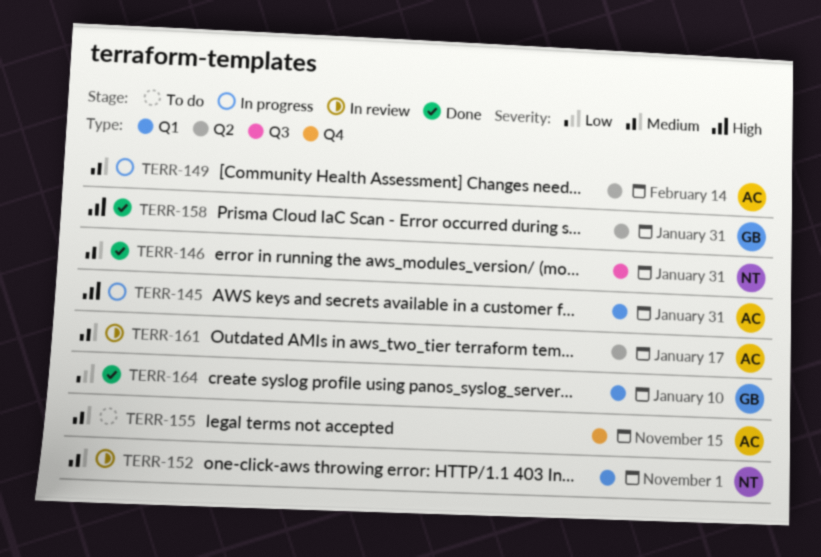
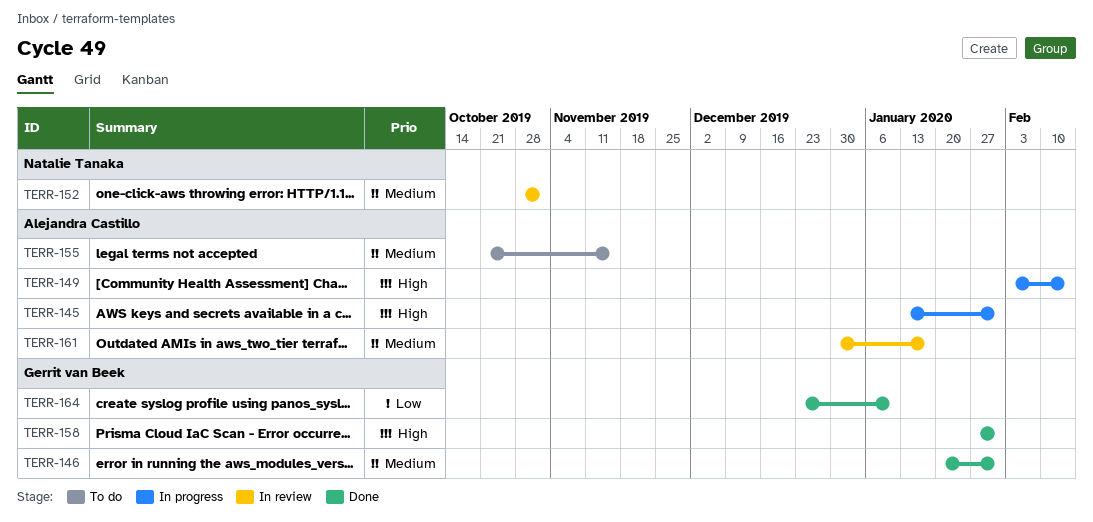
TERR-146, owner: Natalie Tanaka -> Gerrit van Beek
TERR-149, priority: Medium -> High

